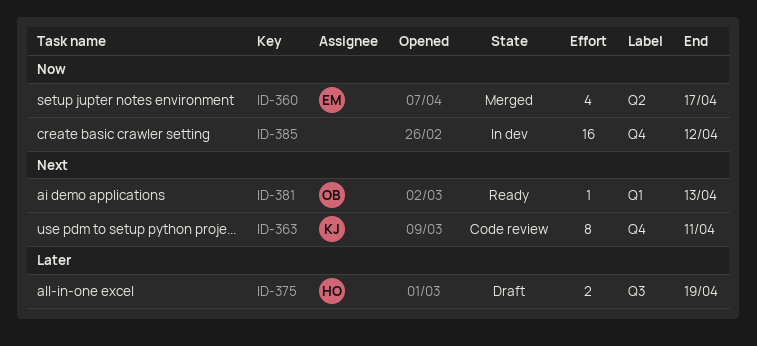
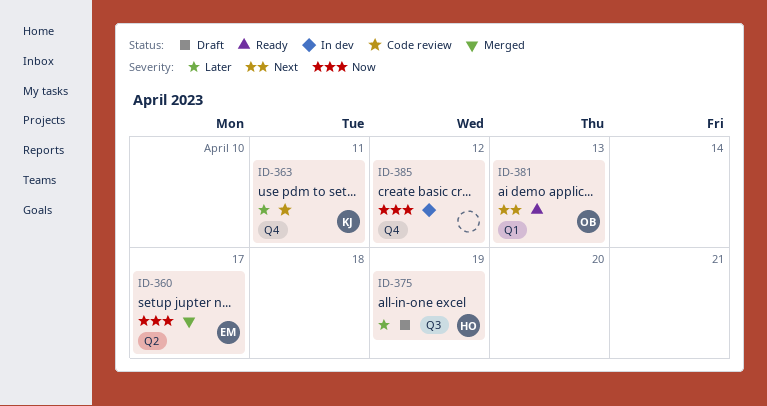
ID-363, priority: Next -> Later

